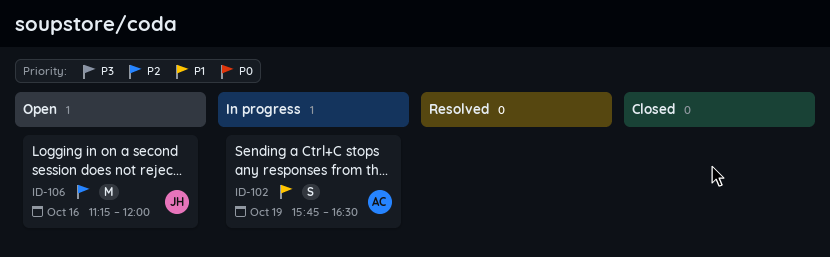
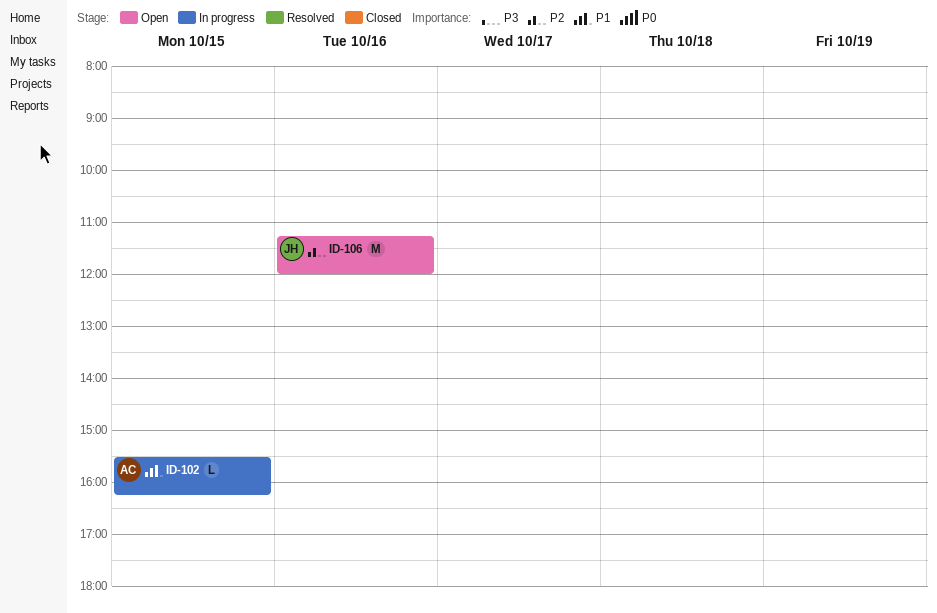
ID-102, estimate: S -> L
ID-102, day: Oct 19 -> Oct 15
ID-102, begins: 15:45 -> 15:30
ID-102, ends: 16:30 -> 16:15

